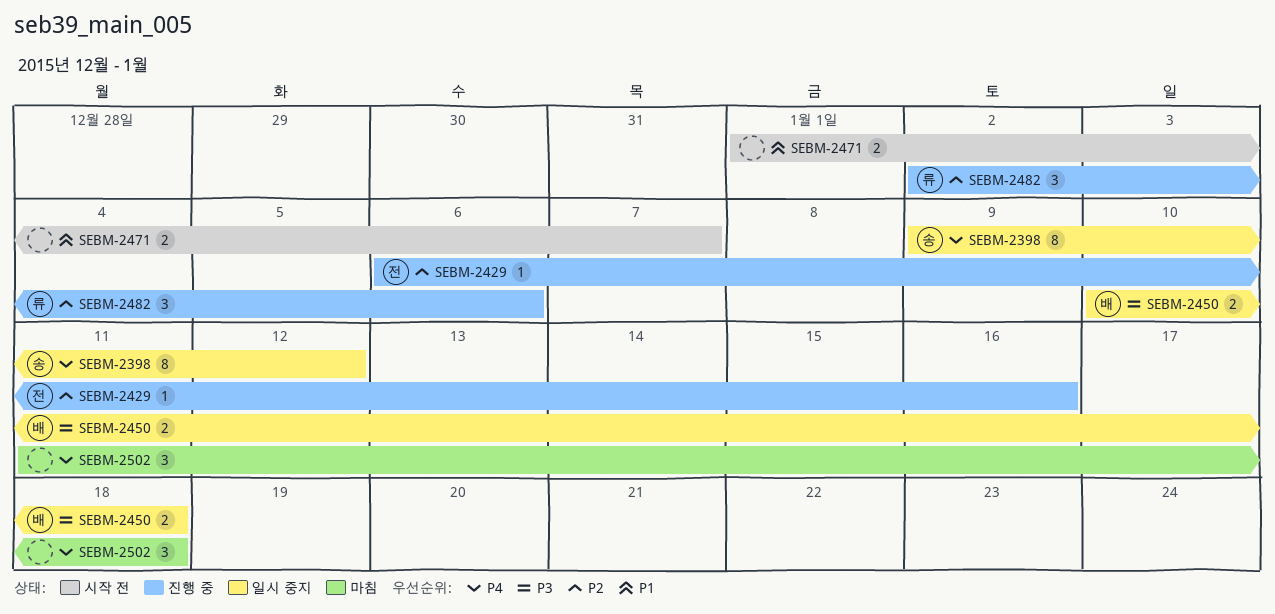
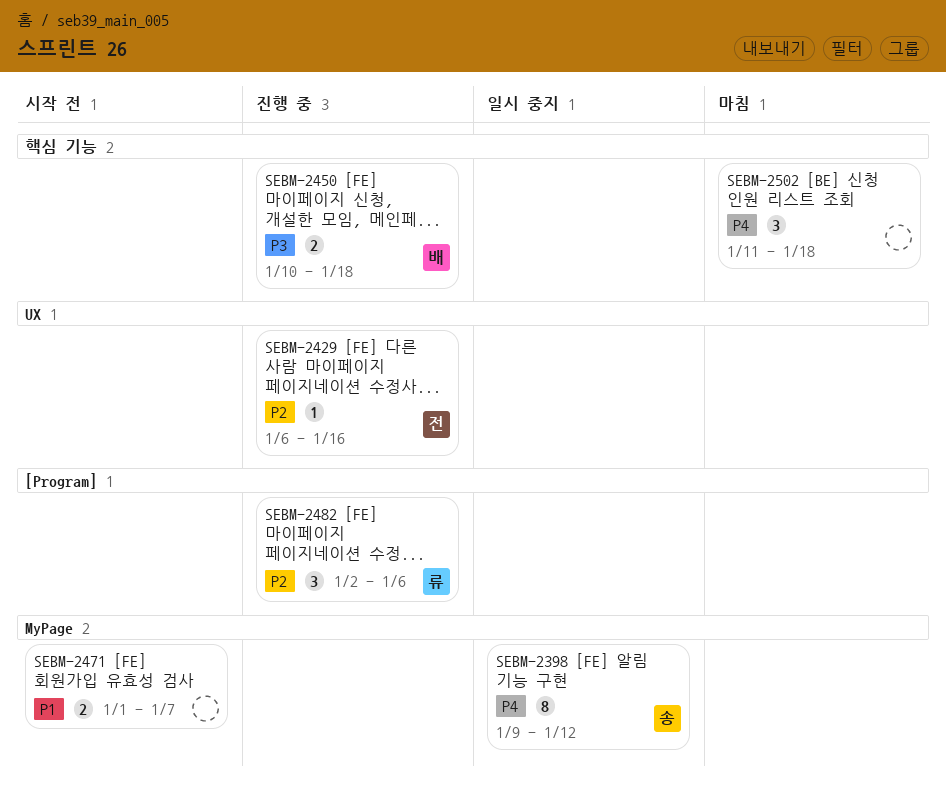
SEBM-2450, status: 일시 중지 -> 진행 중

